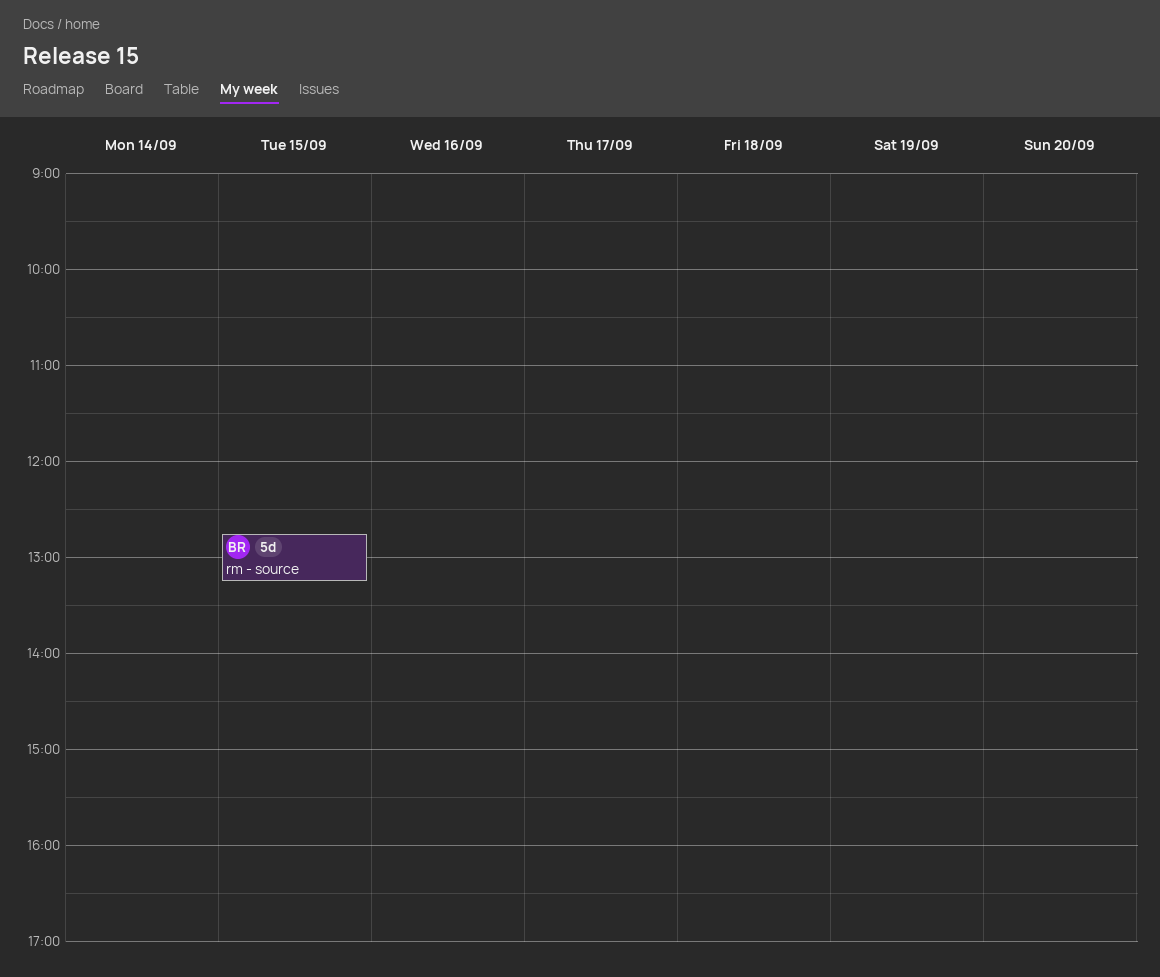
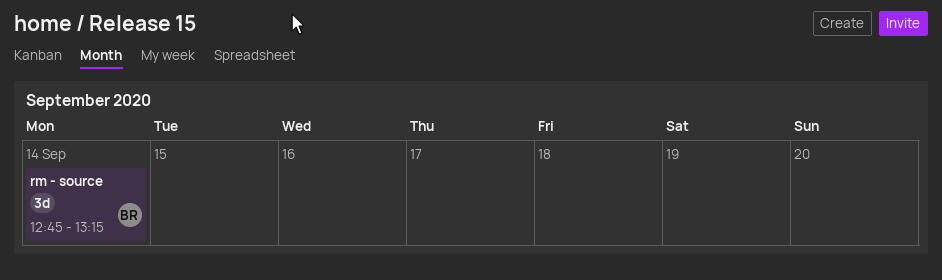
rm - source, estimate: 5d -> 3d
rm - source, day: Sep 15 -> Sep 14

